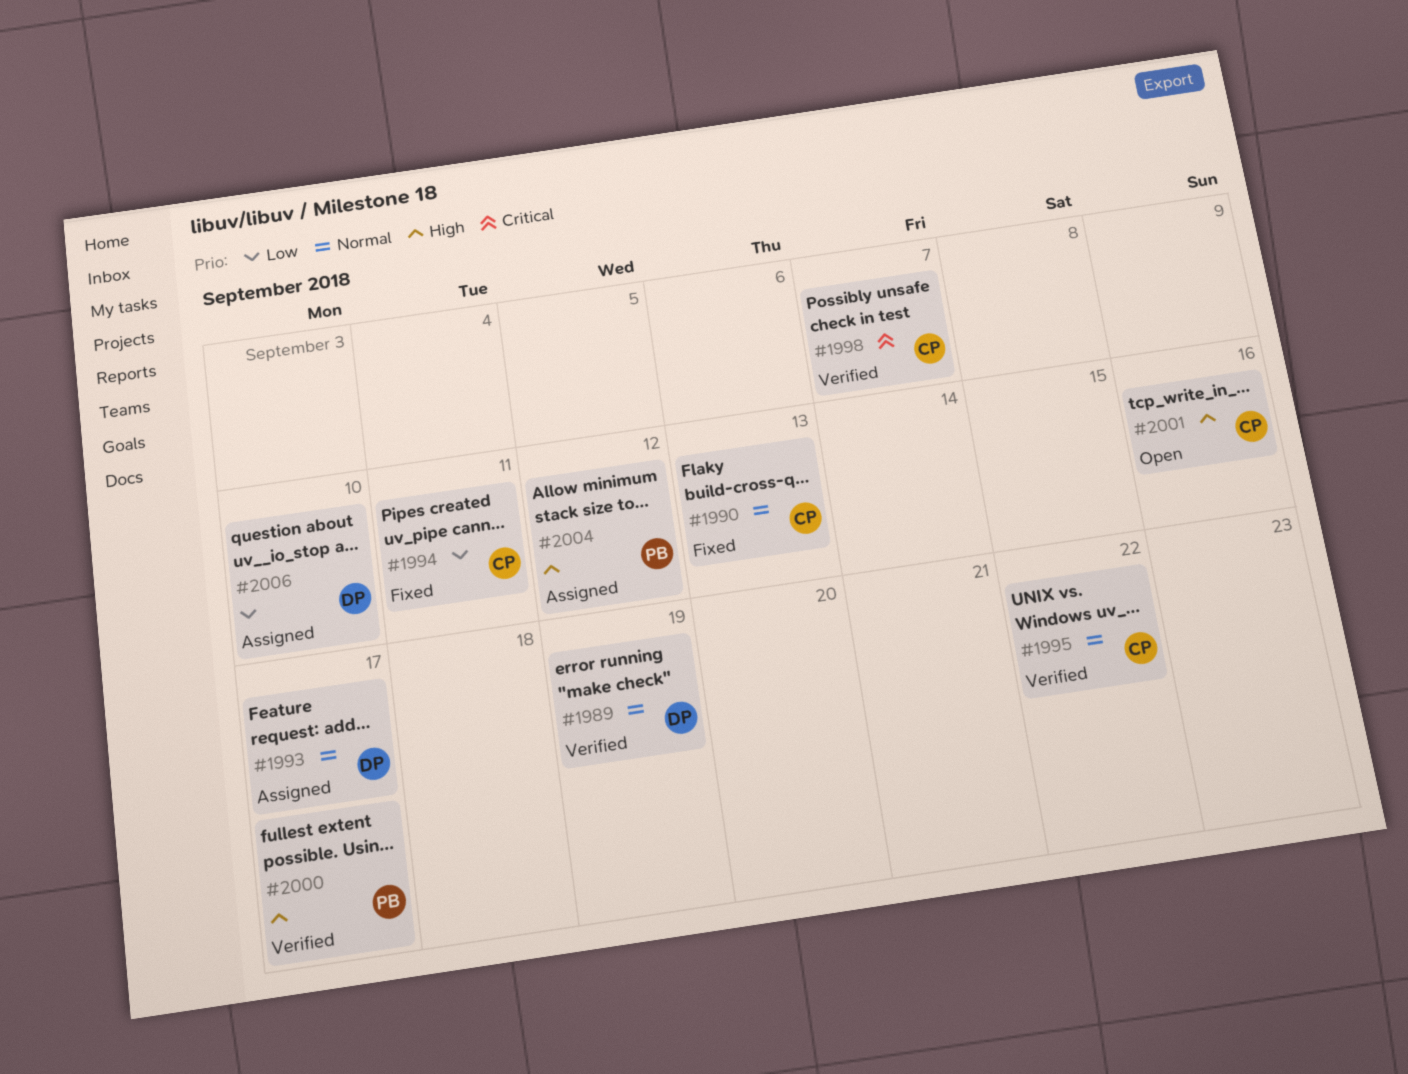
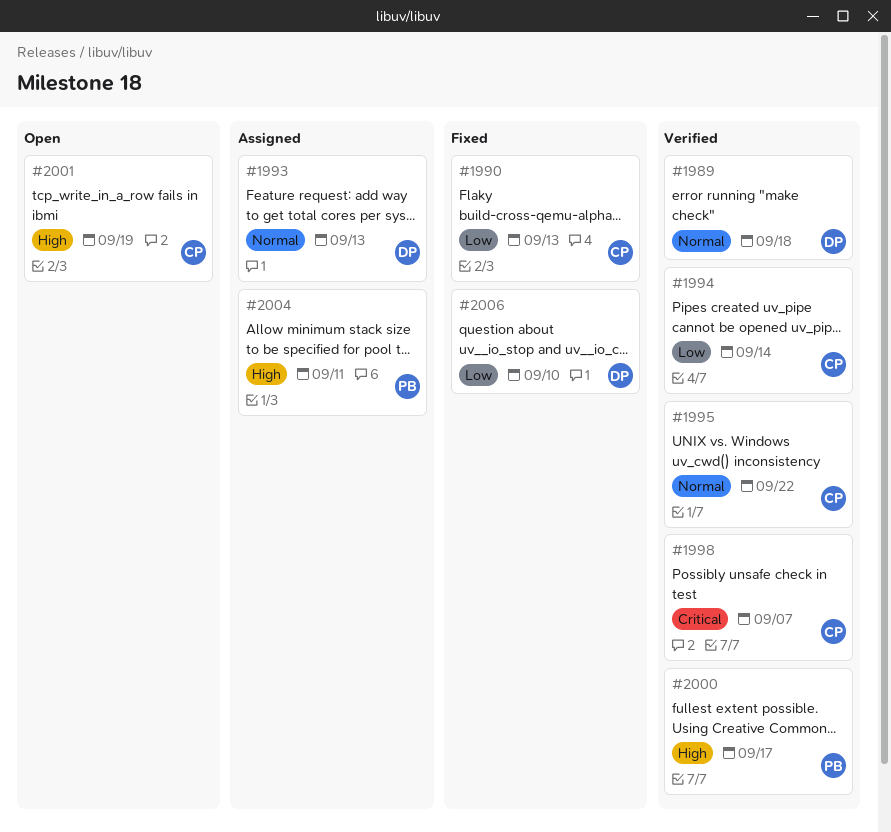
#1989, due: Sep 19 -> Sep 18
#1990, priority: Normal -> Low
#1993, due: Sep 17 -> Sep 13
#1994, status: Fixed -> Verified
#1994, due: Sep 11 -> Sep 14
#2001, due: Sep 16 -> Sep 19
#2004, due: Sep 12 -> Sep 11
#2006, status: Assigned -> Fixed

